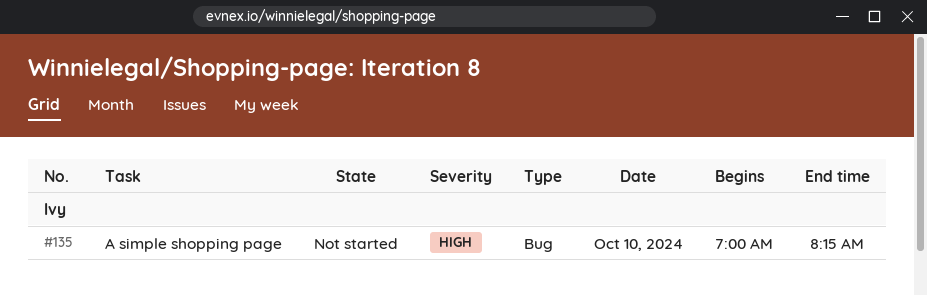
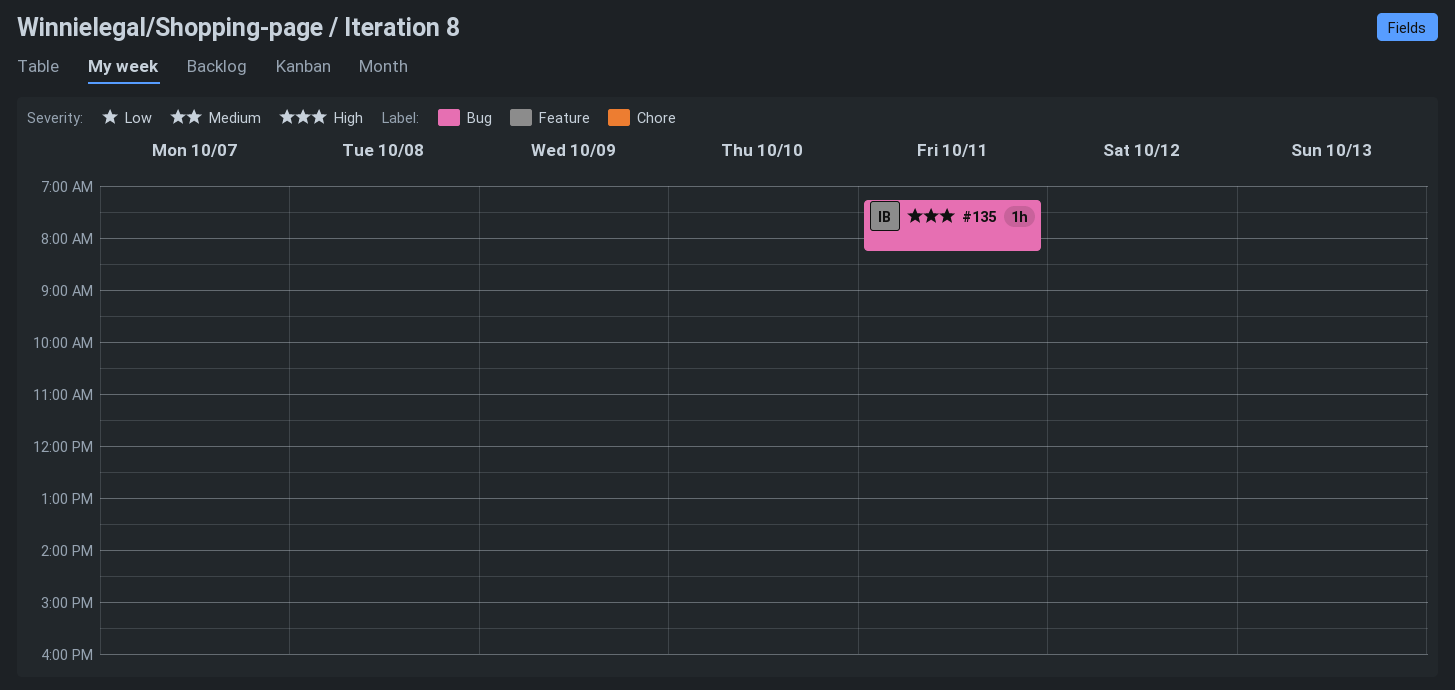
#135, day: Oct 10 -> Oct 11
#135, begins: 07:00 -> 07:15

